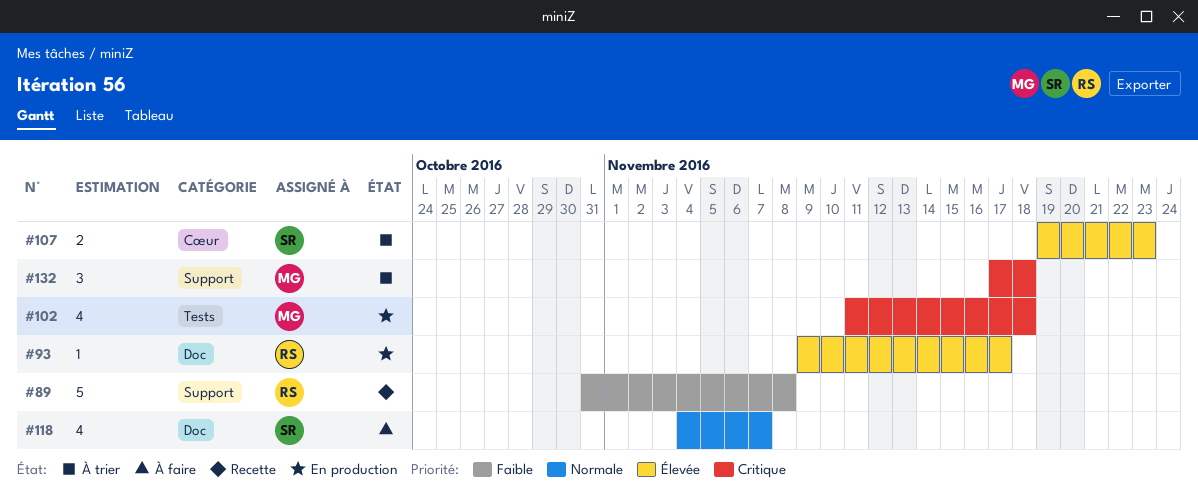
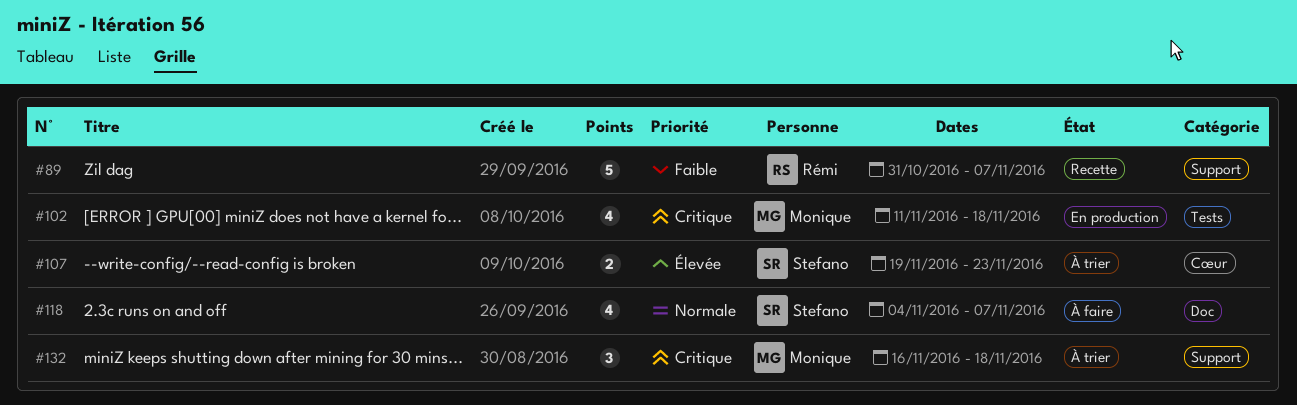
#89, due: Nov 8 -> Nov 7
#93: present -> none
#132, start: Nov 17 -> Nov 16

